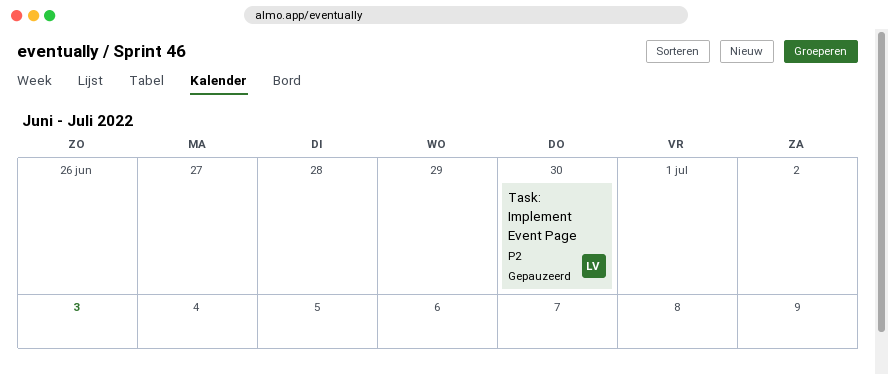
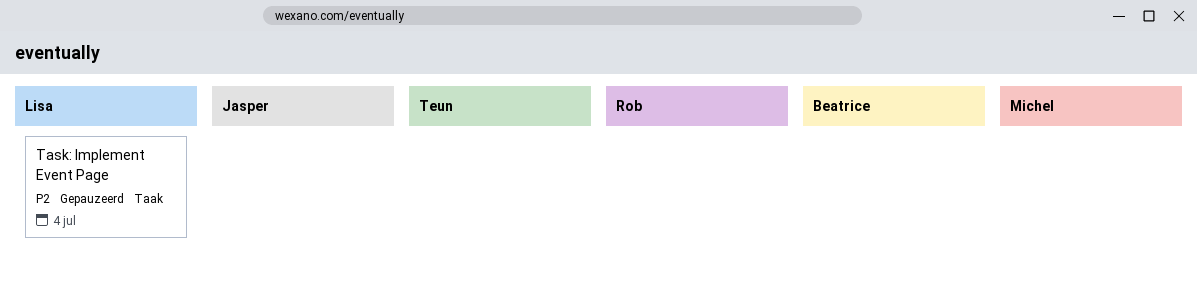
Task: Implement Event Page, due: Jun 30 -> Jul 4

